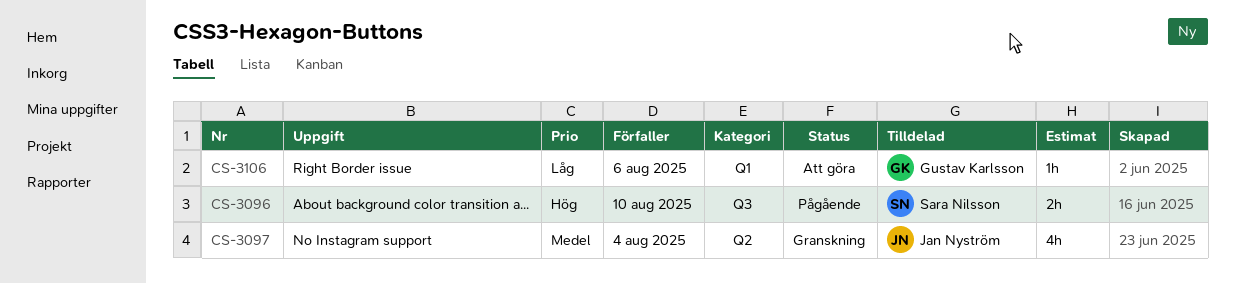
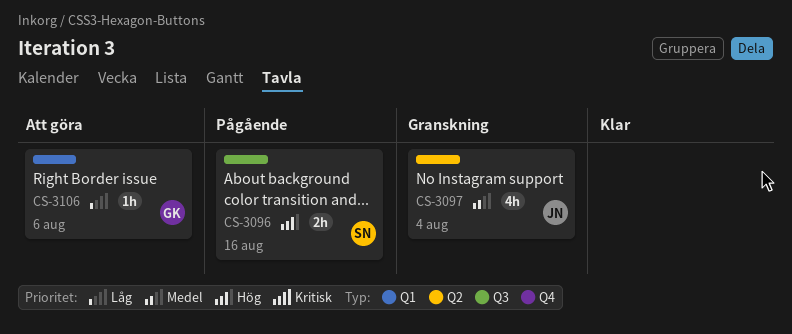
CS-3096, due: Aug 10 -> Aug 16

